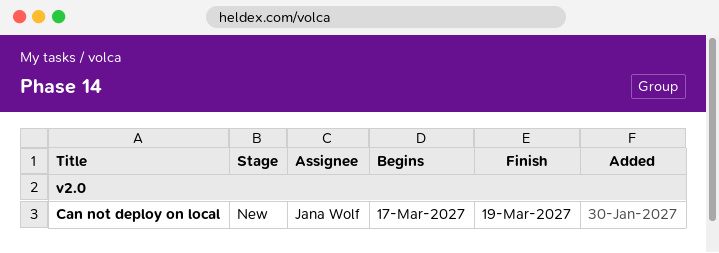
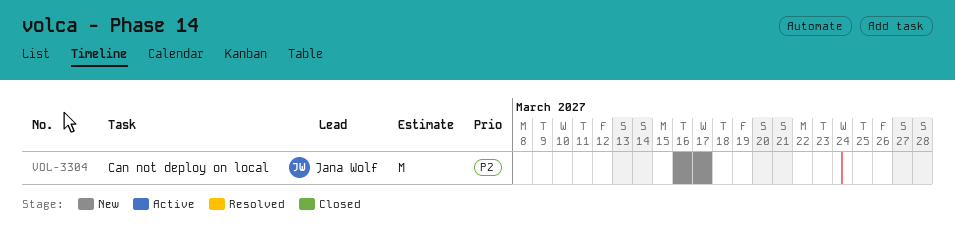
Can not deploy on local, start: Mar 17 -> Mar 16
Can not deploy on local, due: Mar 19 -> Mar 17

